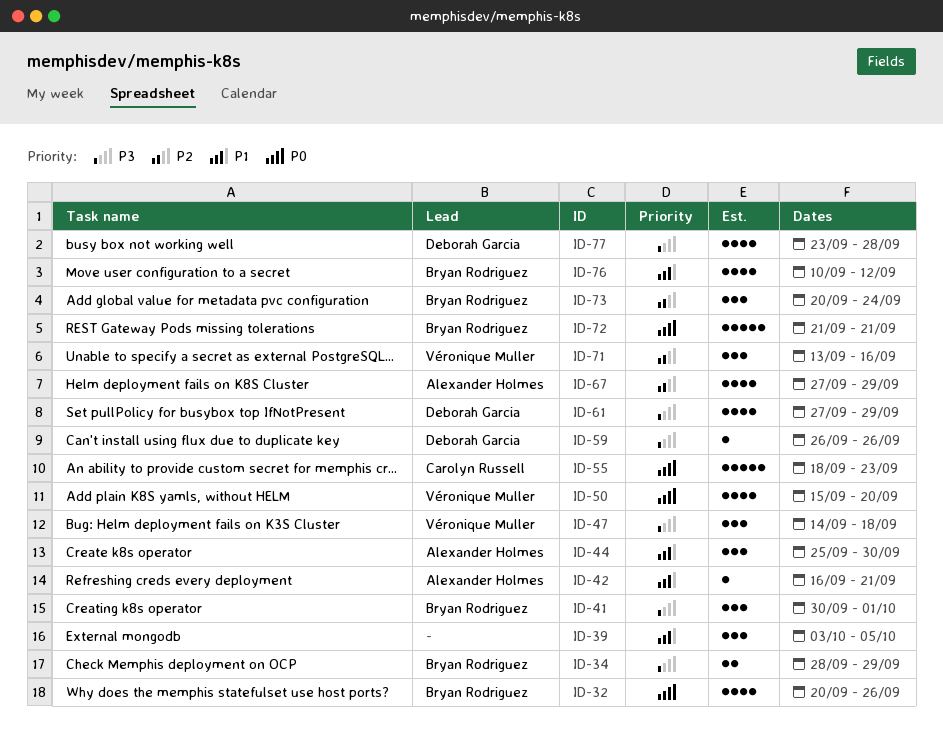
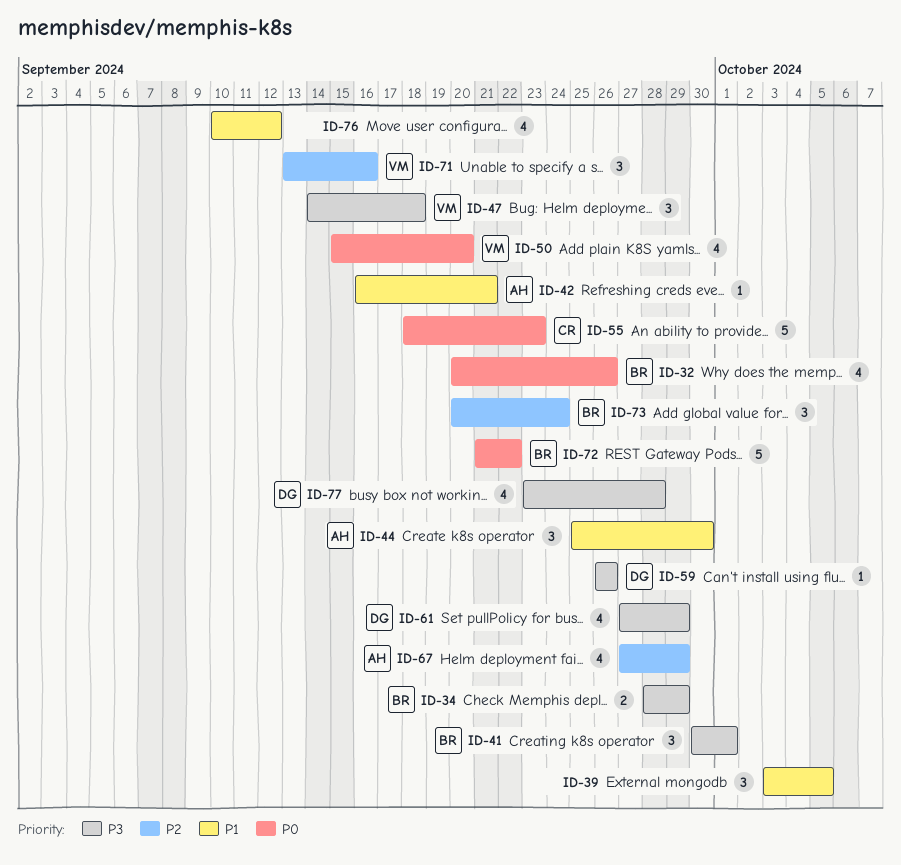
ID-72, due: Sep 21 -> Sep 22
ID-76, owner: Bryan Rodriguez -> none

